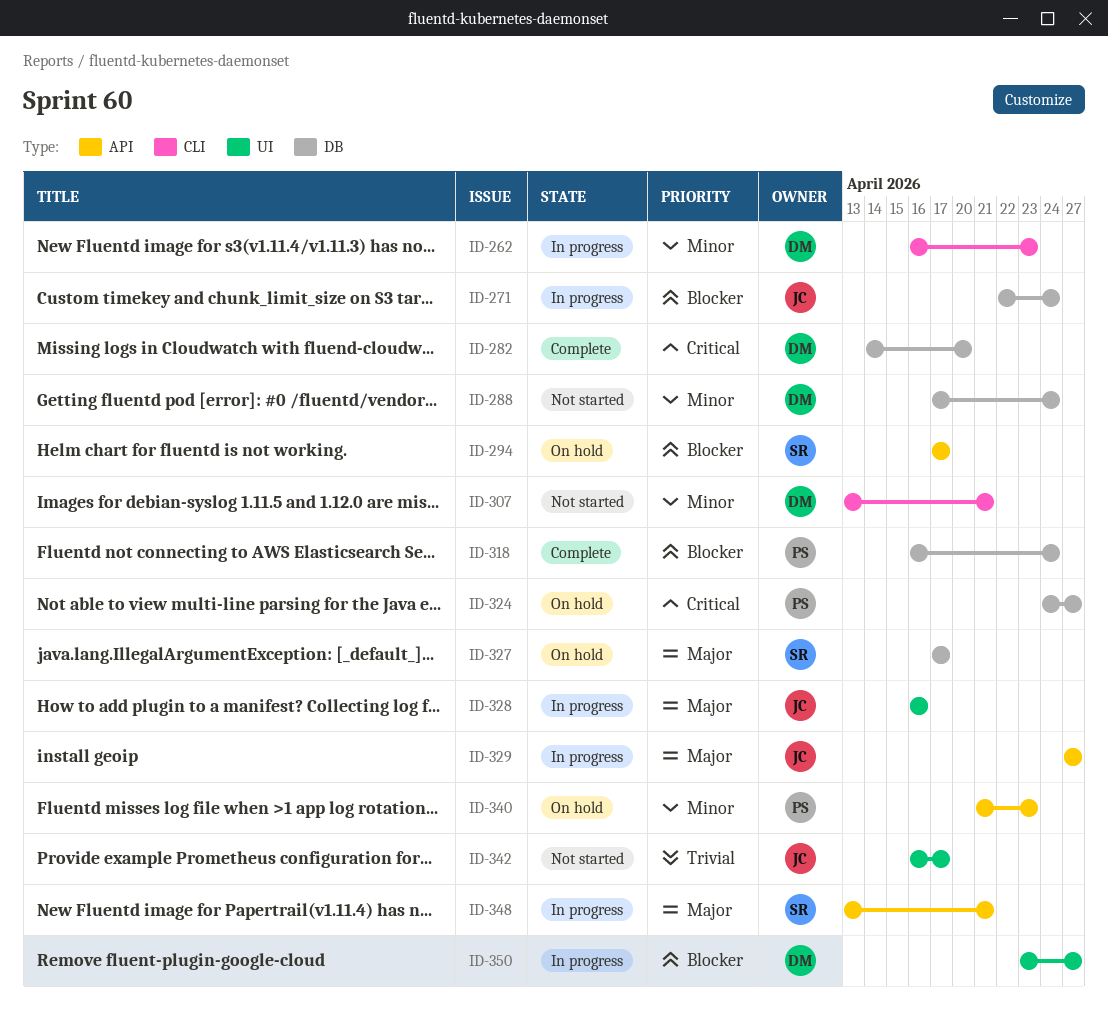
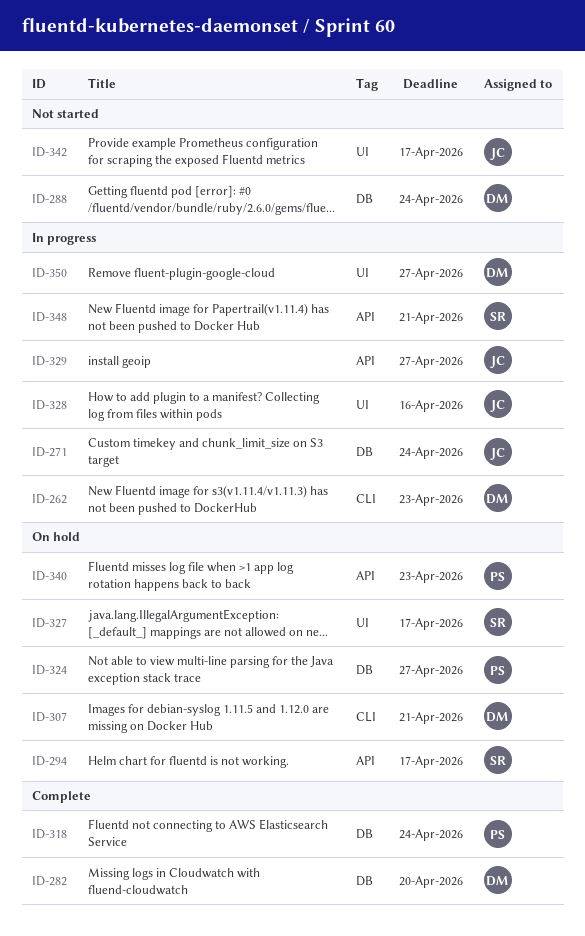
ID-307, status: Not started -> On hold
ID-327, label: DB -> UI

